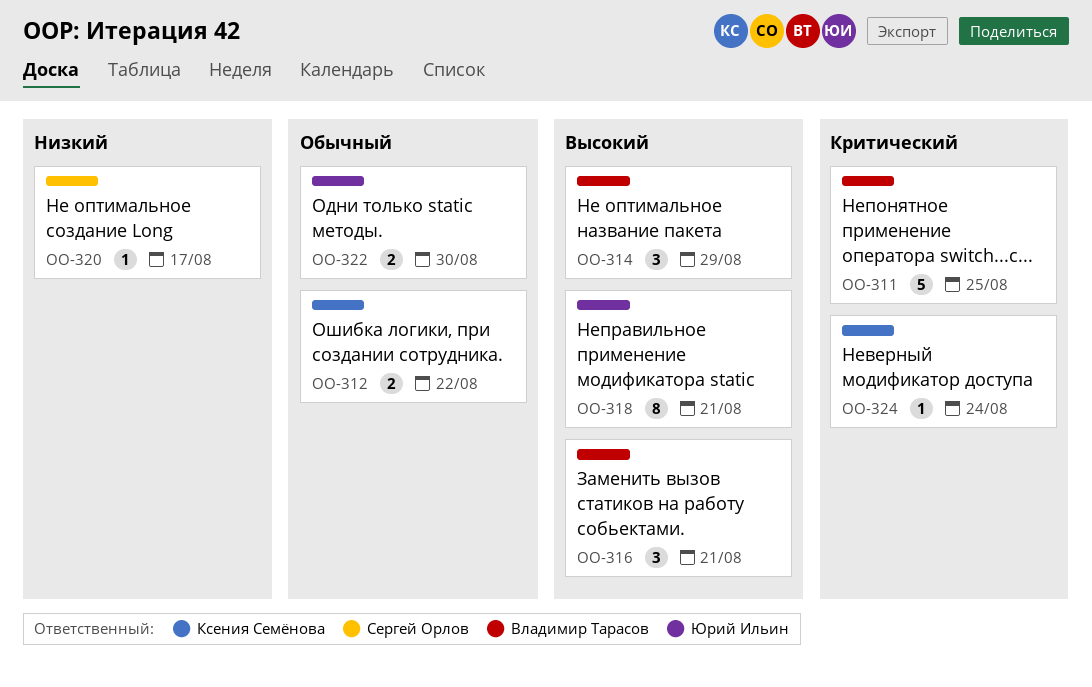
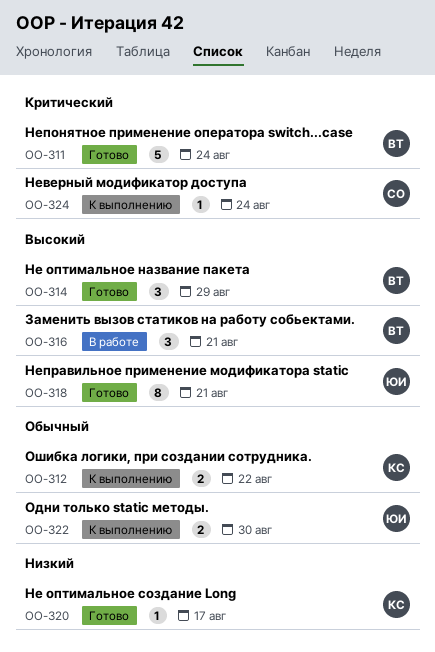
OO-311, due: Aug 25 -> Aug 24
OO-320, owner: Сергей Орлов -> Ксения Семёнова
OO-324, owner: Ксения Семёнова -> Сергей Орлов

